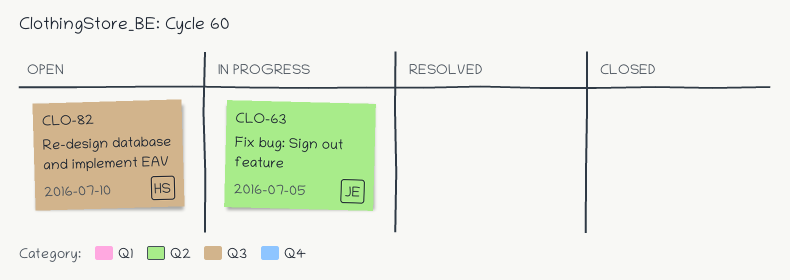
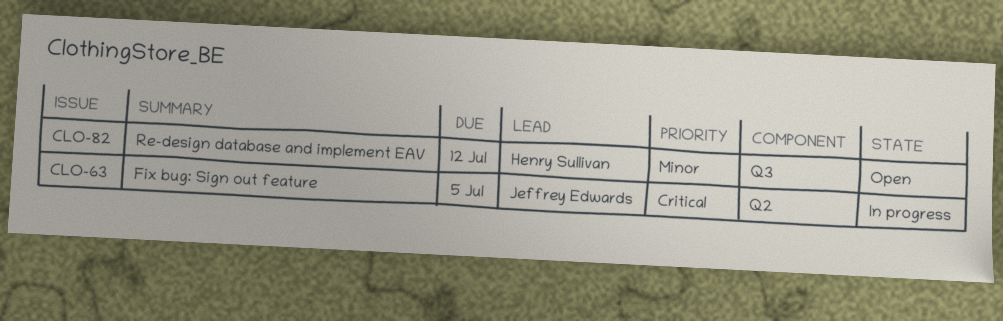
CLO-82, due: Jul 10 -> Jul 12

